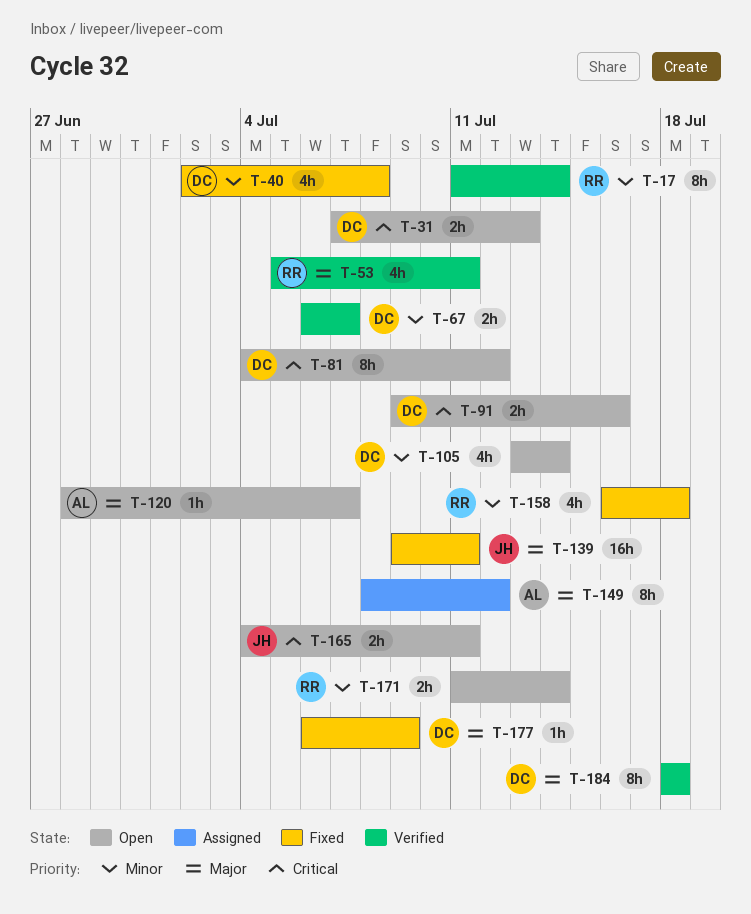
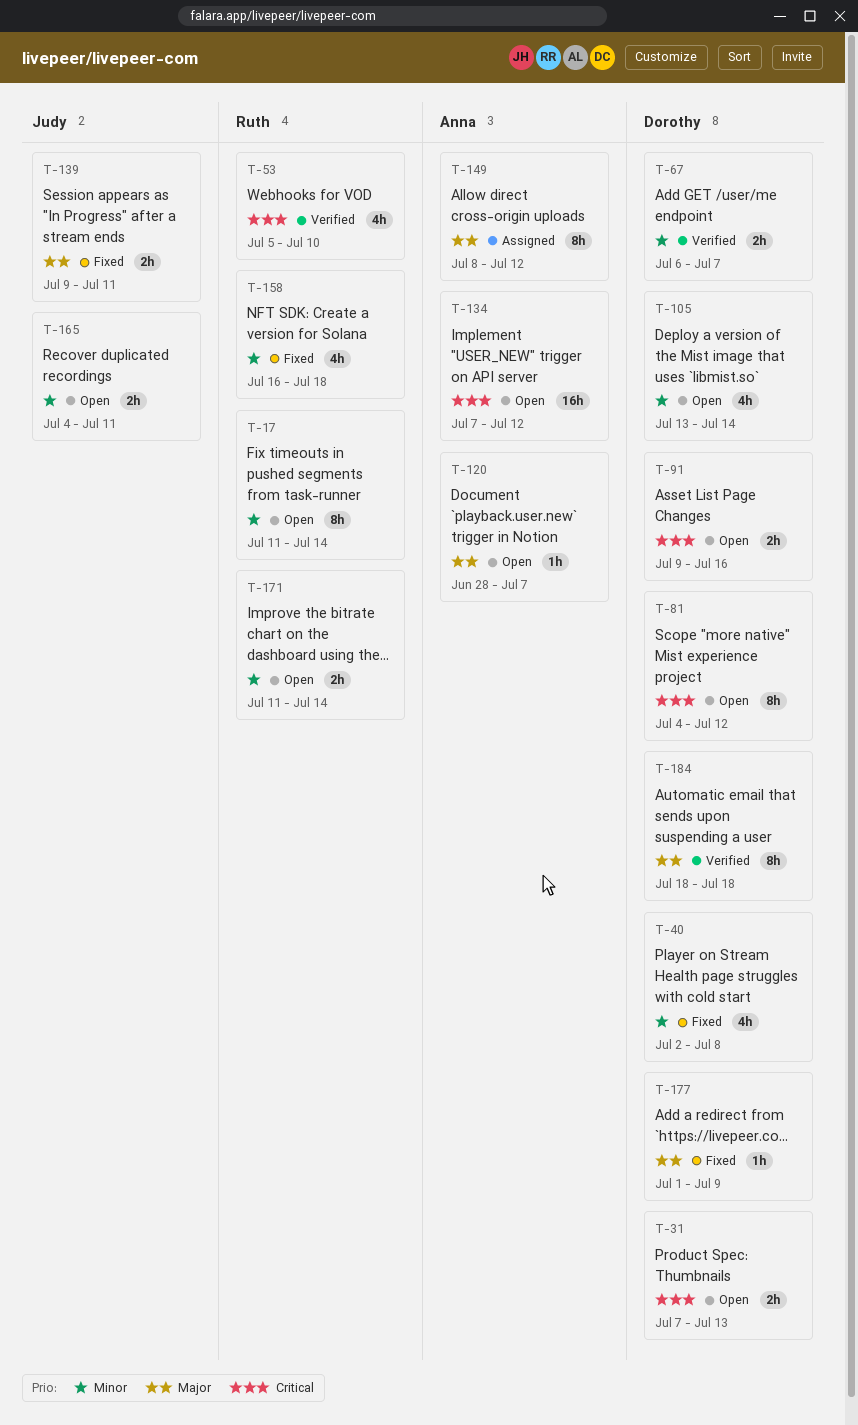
T-17, status: Verified -> Open
T-53, priority: Major -> Critical
T-53, due: Jul 11 -> Jul 10
T-134: none -> present
T-139, estimate: 16h -> 2h
T-165, priority: Critical -> Minor
T-177, start: Jul 6 -> Jul 1

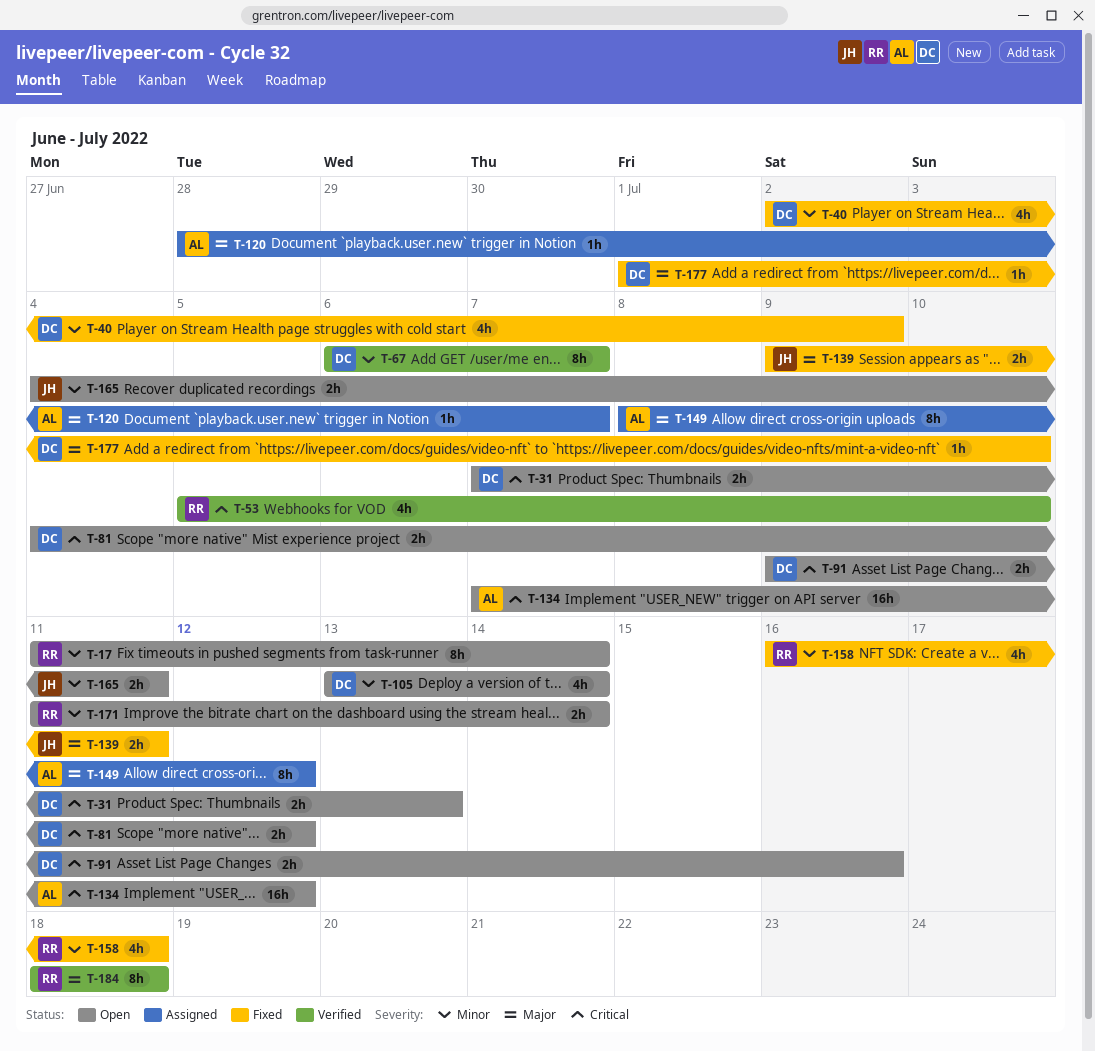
T-40, due: Jul 8 -> Jul 9
T-67, estimate: 2h -> 8h
T-81, estimate: 8h -> 2h
T-120, status: Open -> Assigned
T-177, due: Jul 9 -> Jul 10
T-184, owner: Dorothy -> Ruth

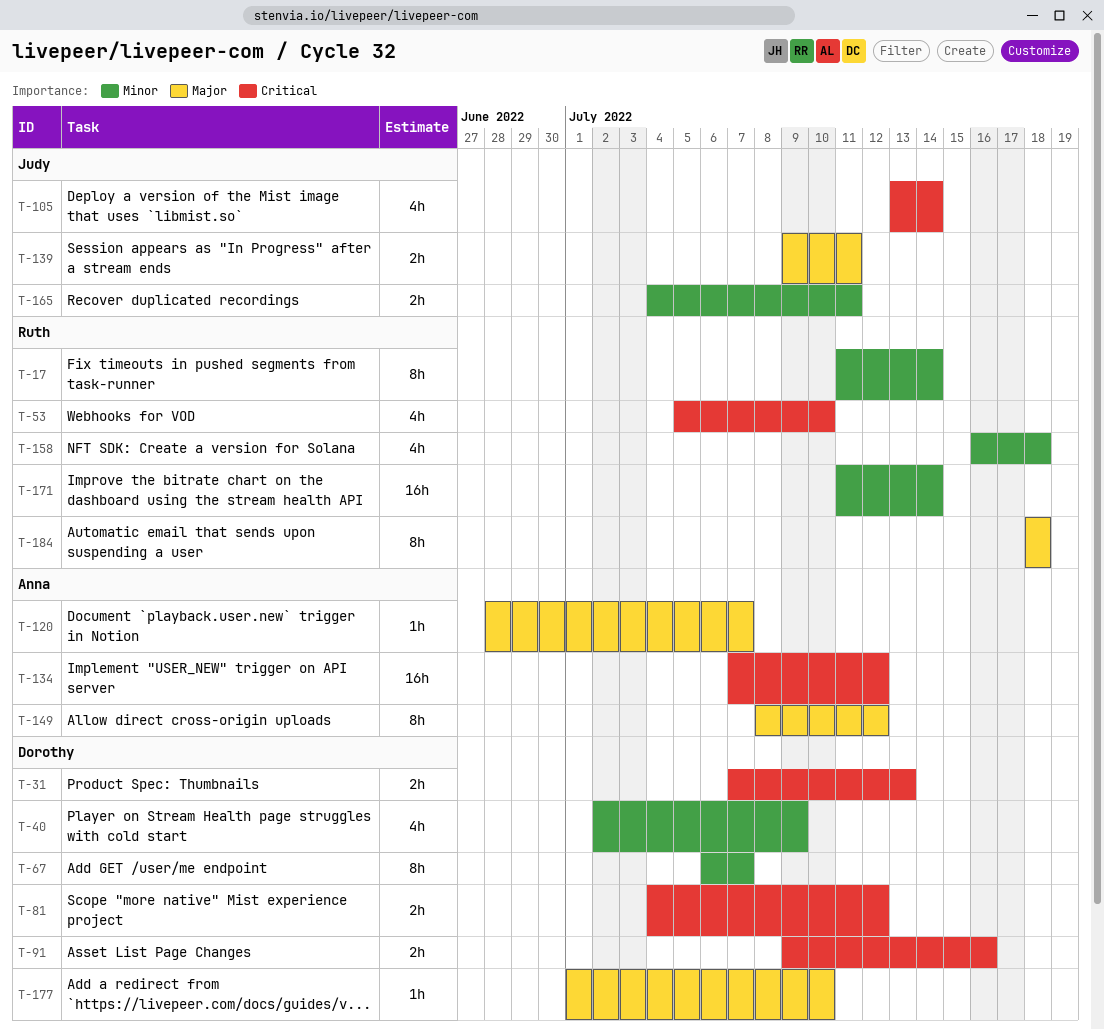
T-105, owner: Dorothy -> Judy
T-105, priority: Minor -> Critical
T-171, estimate: 2h -> 16h

